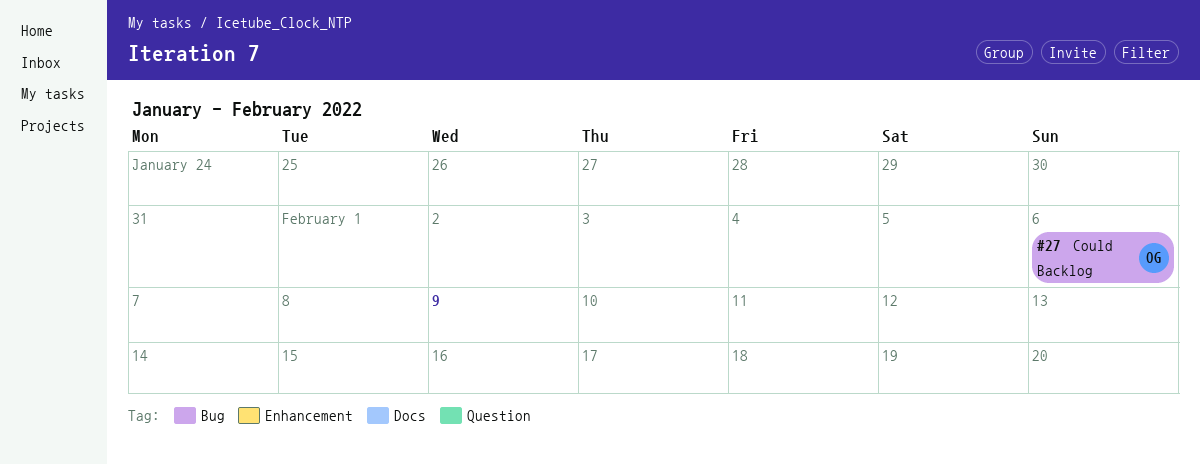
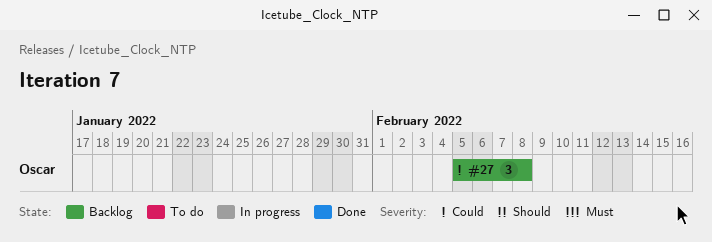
#27, due: Feb 6 -> Feb 8

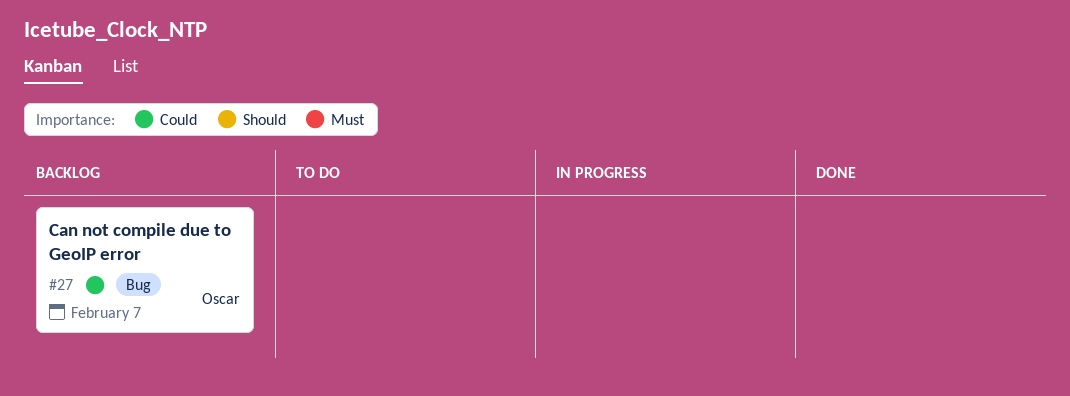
#27, due: Feb 8 -> Feb 7

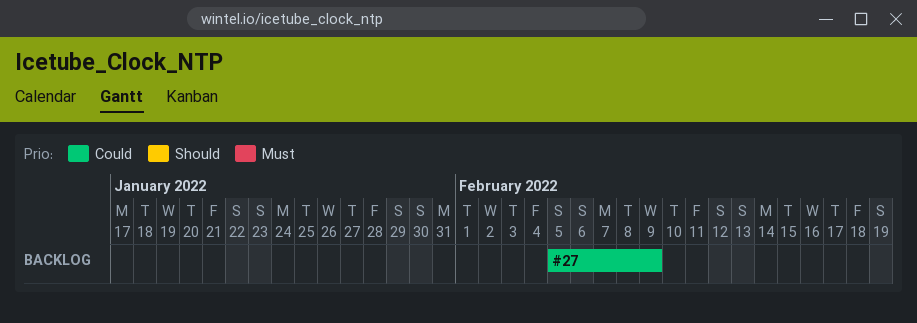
#27, due: Feb 7 -> Feb 9

